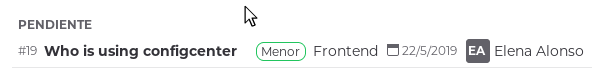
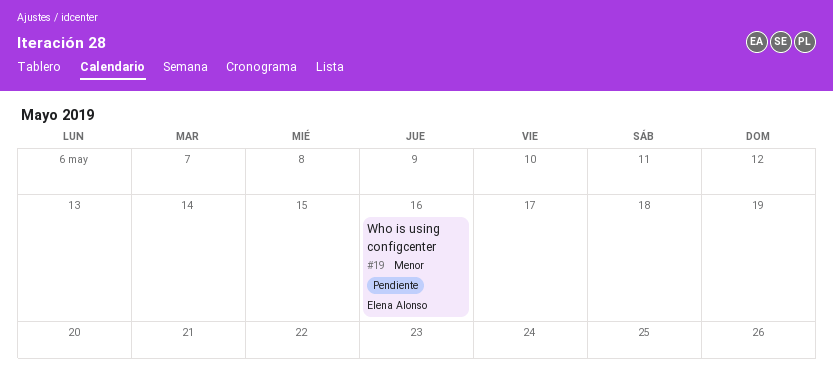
#19, due: May 22 -> May 16

